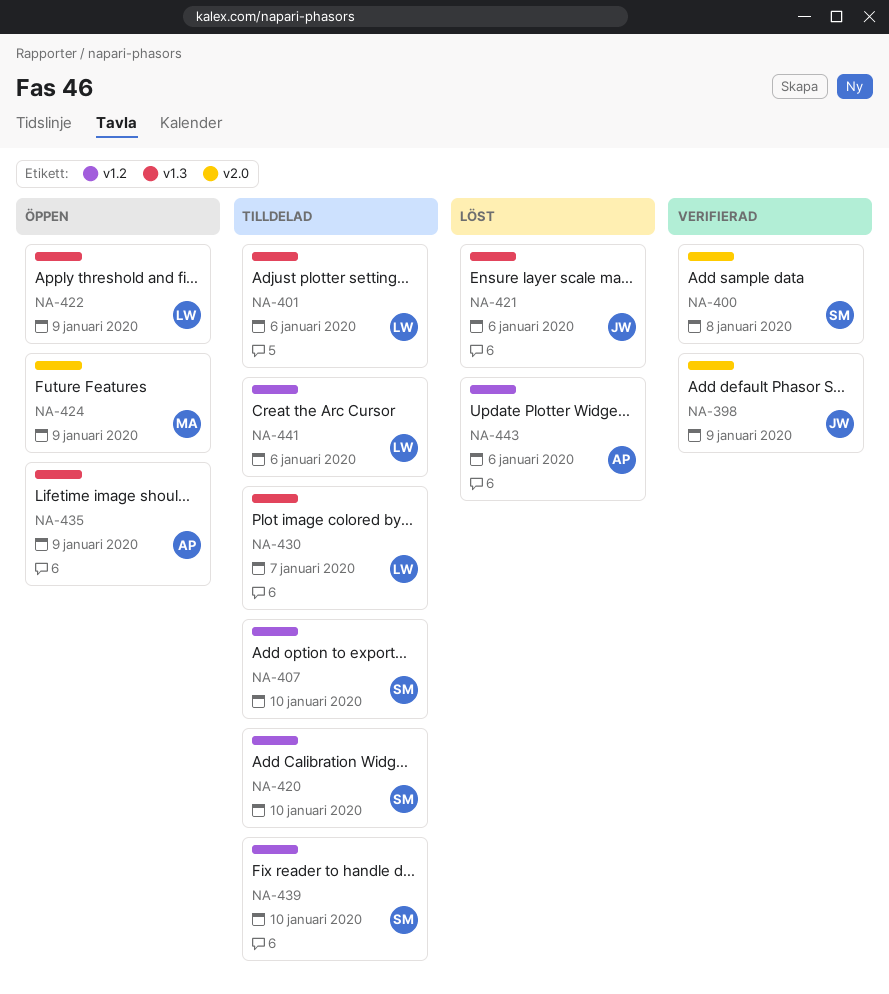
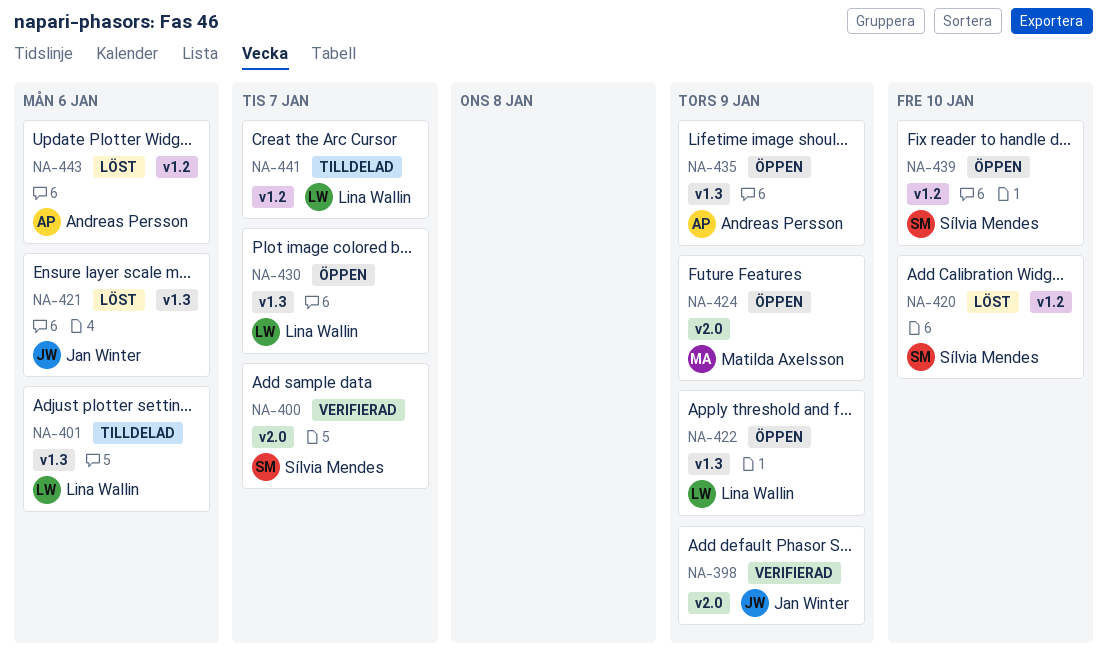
NA-400, due: Jan 8 -> Jan 7
NA-407: present -> none
NA-420, status: Tilldelad -> Löst
NA-430, status: Tilldelad -> Öppen
NA-439, status: Tilldelad -> Öppen
NA-441, due: Jan 6 -> Jan 7

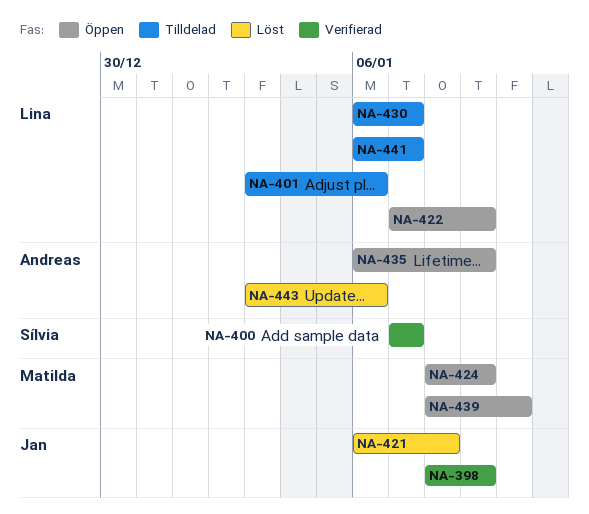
NA-420: present -> none
NA-421, due: Jan 6 -> Jan 8
NA-430, status: Öppen -> Tilldelad
NA-439, owner: Sílvia Mendes -> Matilda Axelsson

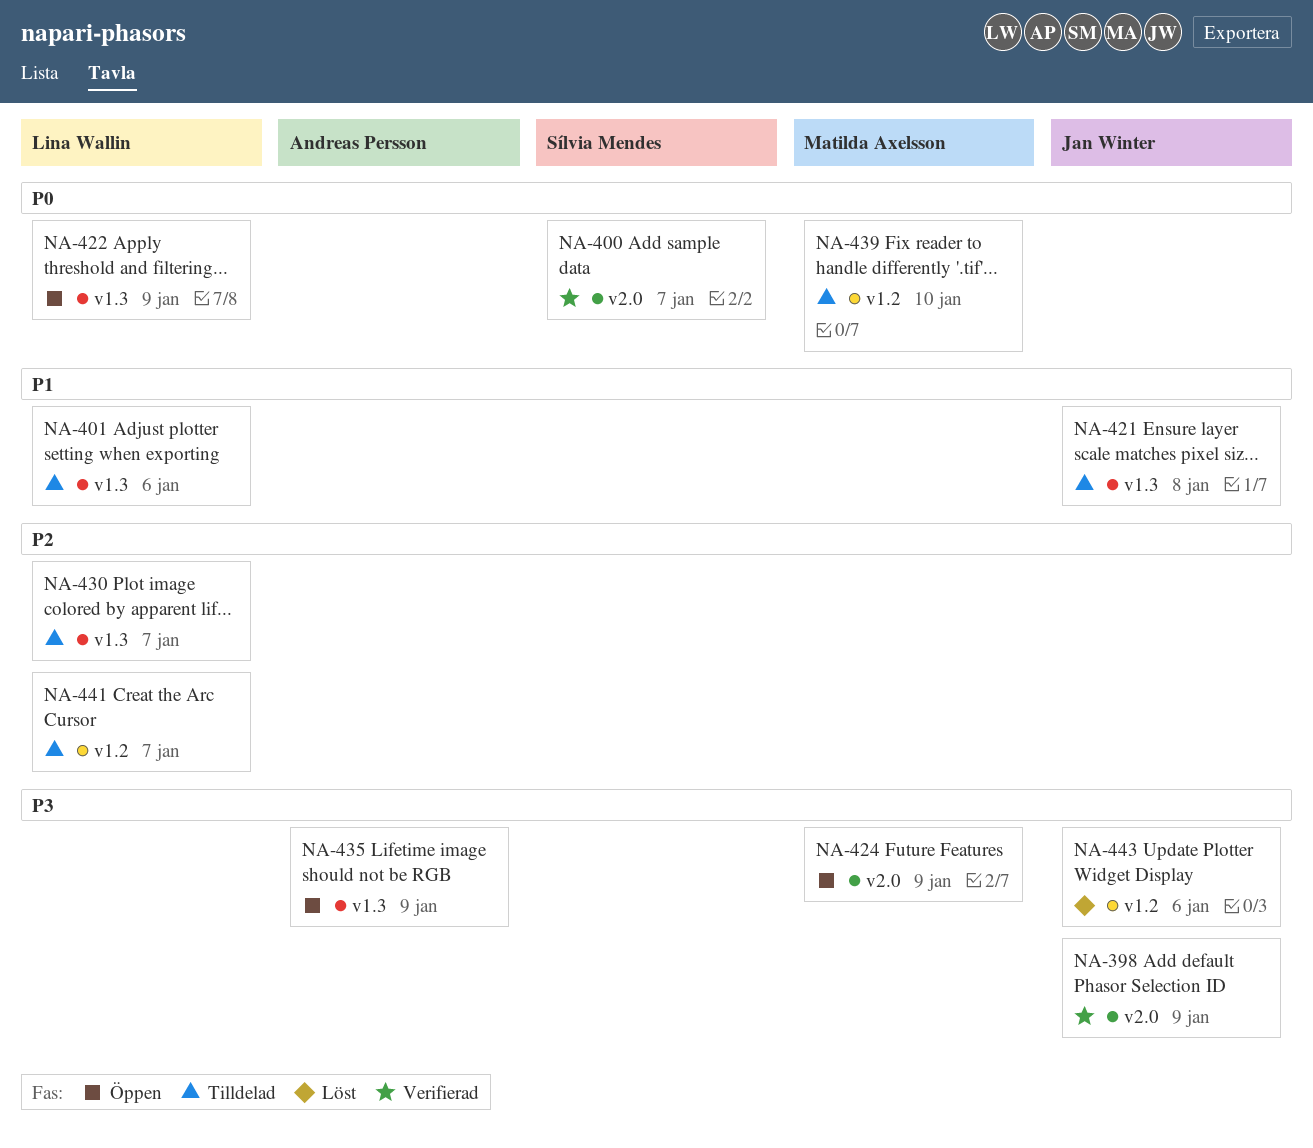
NA-421, status: Löst -> Tilldelad
NA-439, status: Öppen -> Tilldelad
NA-443, owner: Andreas Persson -> Jan Winter

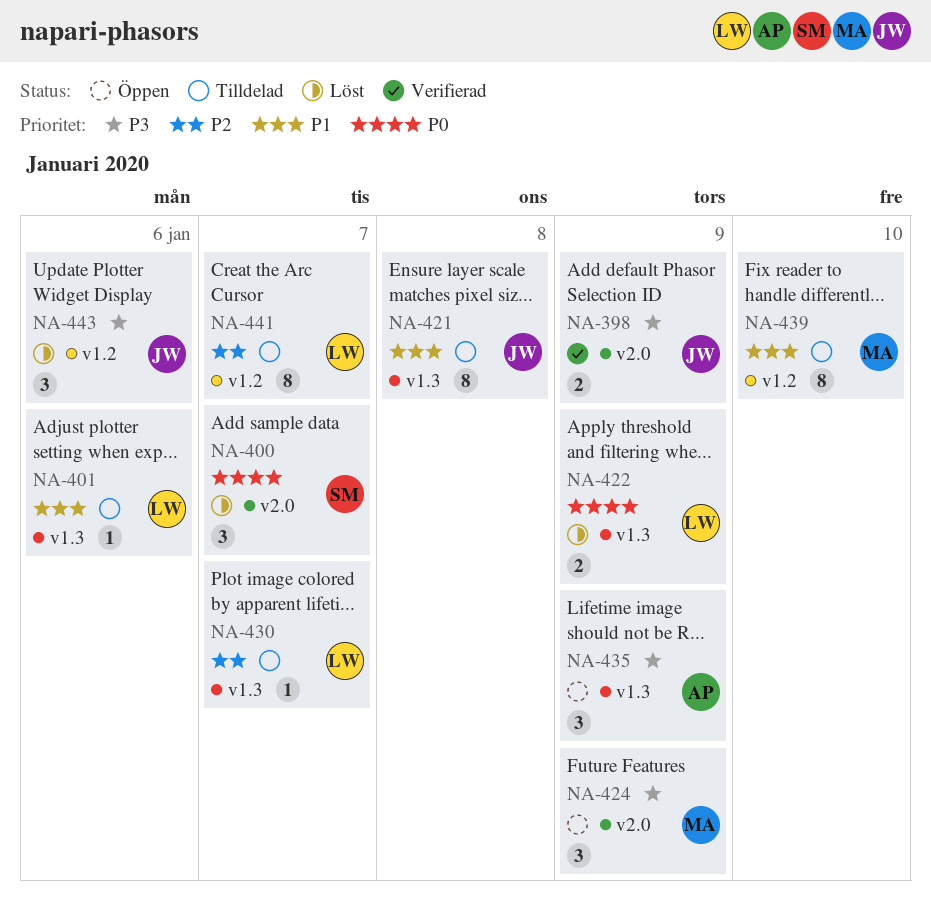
NA-400, status: Verifierad -> Löst
NA-422, status: Öppen -> Löst
NA-439, priority: P0 -> P1

